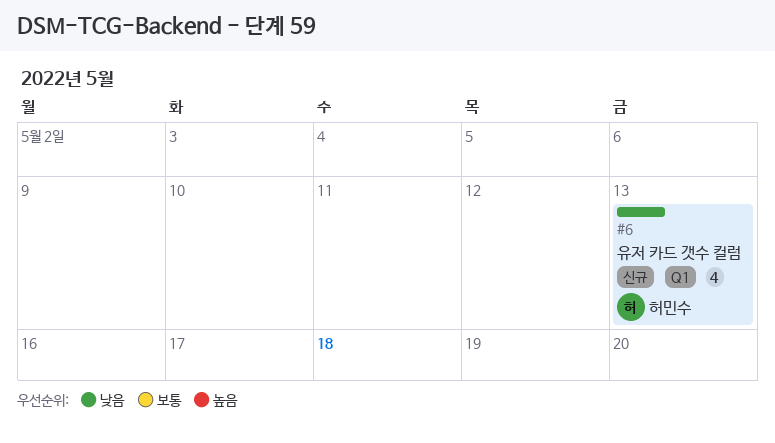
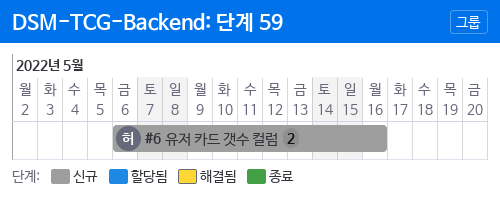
#6, estimate: 4 -> 2
#6, due: May 13 -> May 16

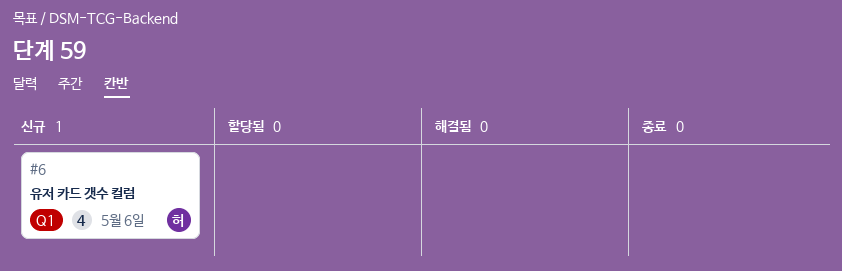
#6, estimate: 2 -> 4
#6, due: May 16 -> May 6

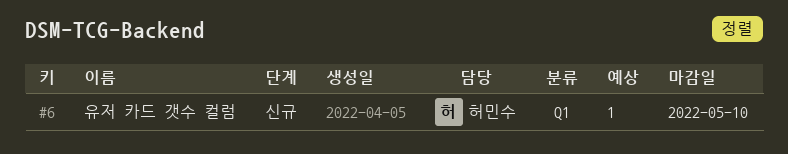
#6, estimate: 4 -> 1
#6, due: May 6 -> May 10

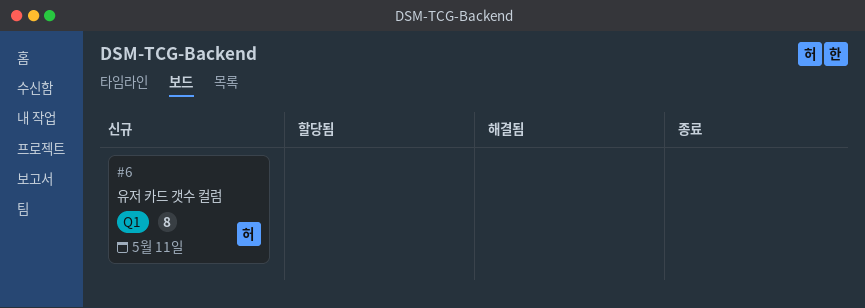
#6, estimate: 1 -> 8
#6, due: May 10 -> May 11

